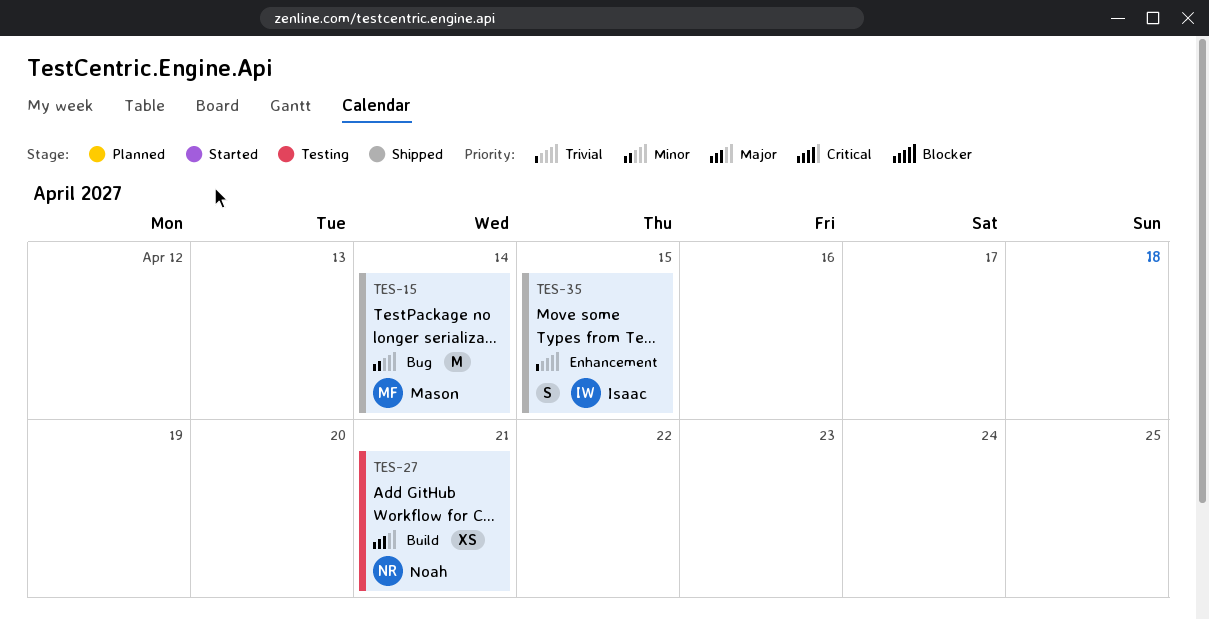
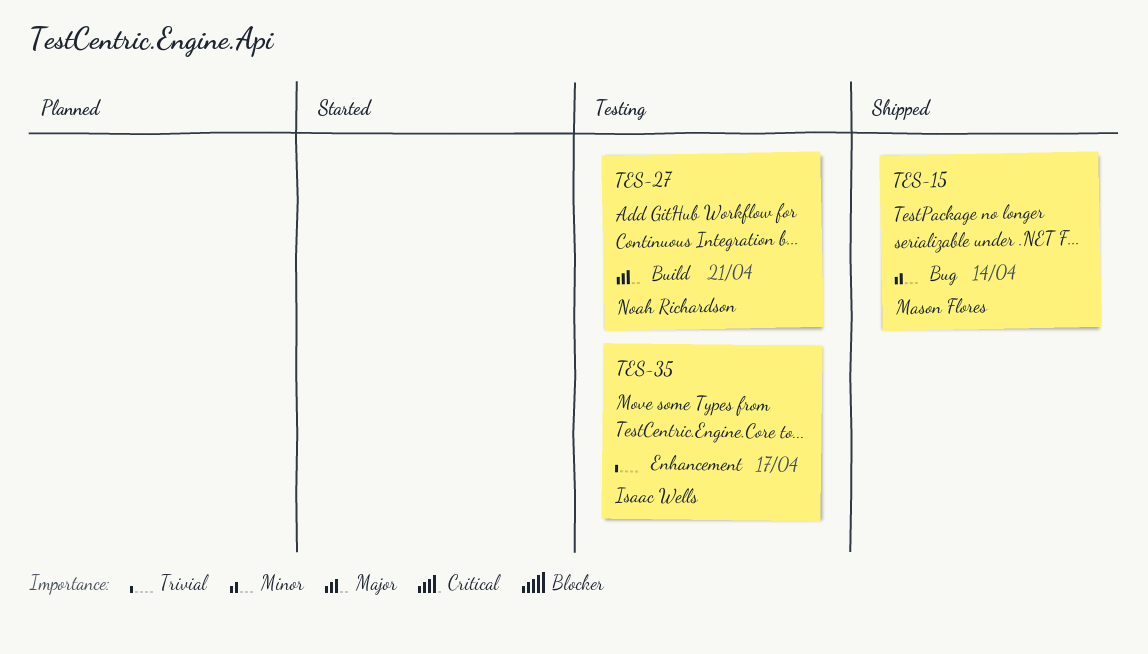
TES-35, status: Shipped -> Testing
TES-35, due: Apr 15 -> Apr 17

